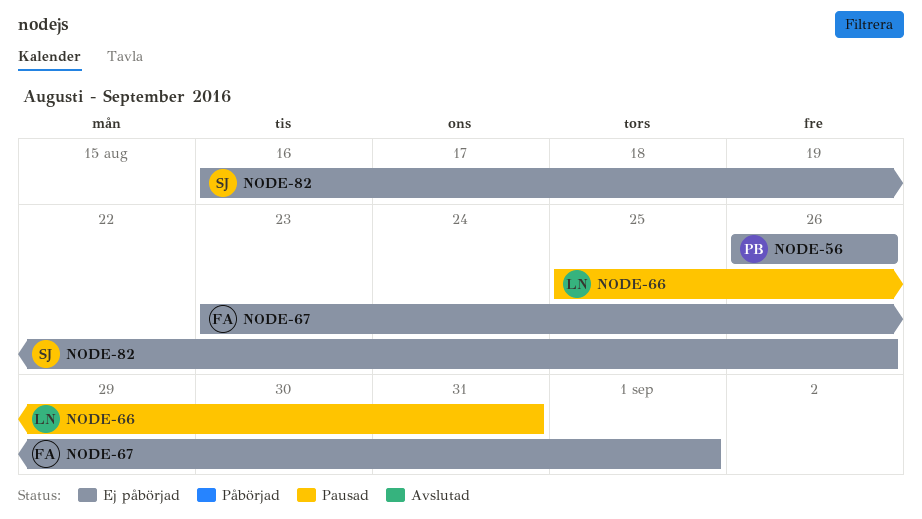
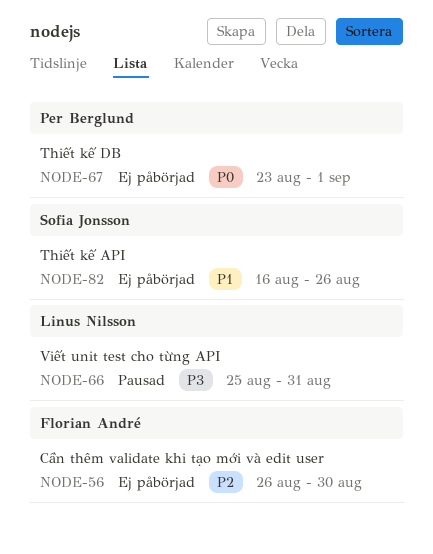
NODE-56, owner: Per Berglund -> Florian André
NODE-56, due: Aug 26 -> Aug 30
NODE-67, owner: Florian André -> Per Berglund

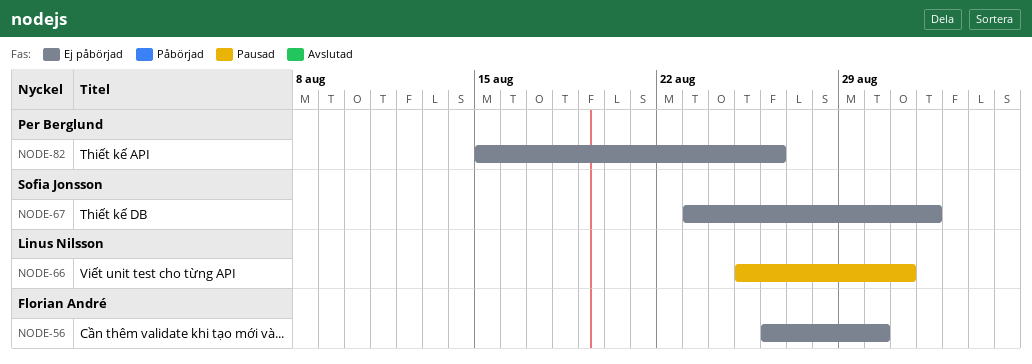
NODE-67, owner: Per Berglund -> Sofia Jonsson
NODE-82, owner: Sofia Jonsson -> Per Berglund
NODE-82, start: Aug 16 -> Aug 15

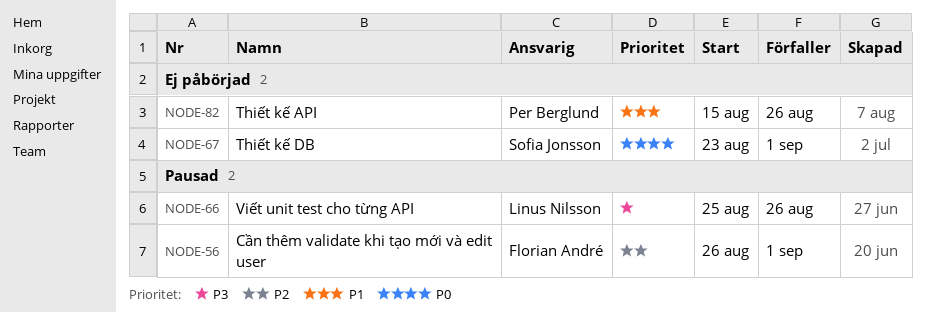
NODE-56, status: Ej påbörjad -> Pausad
NODE-56, due: Aug 30 -> Sep 1
NODE-66, due: Aug 31 -> Aug 26

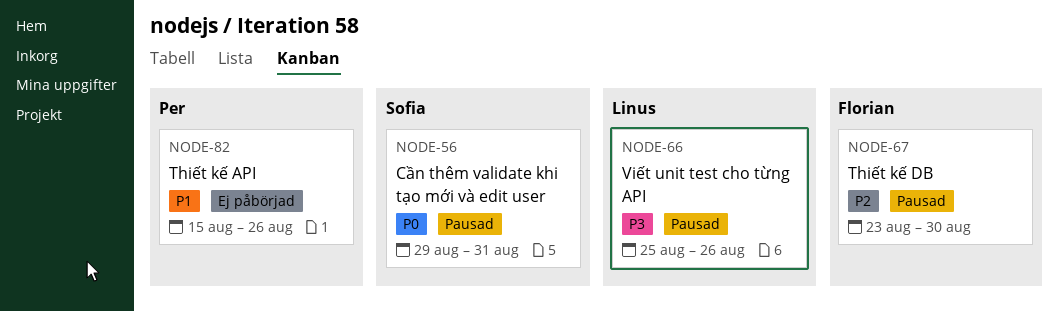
NODE-56, owner: Florian André -> Sofia Jonsson
NODE-56, priority: P2 -> P0
NODE-56, start: Aug 26 -> Aug 29
NODE-56, due: Sep 1 -> Aug 31
NODE-67, status: Ej påbörjad -> Pausad
NODE-67, owner: Sofia Jonsson -> Florian André
NODE-67, priority: P0 -> P2
NODE-67, due: Sep 1 -> Aug 30

